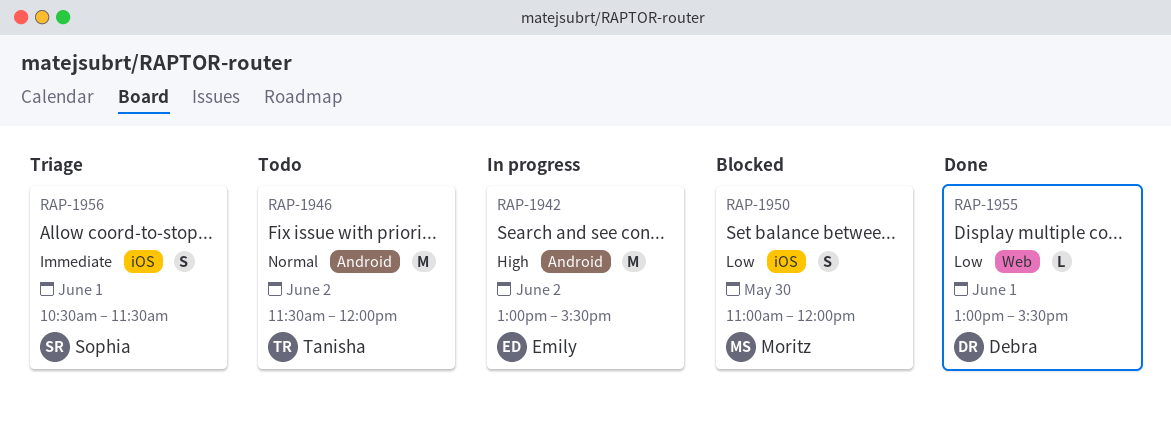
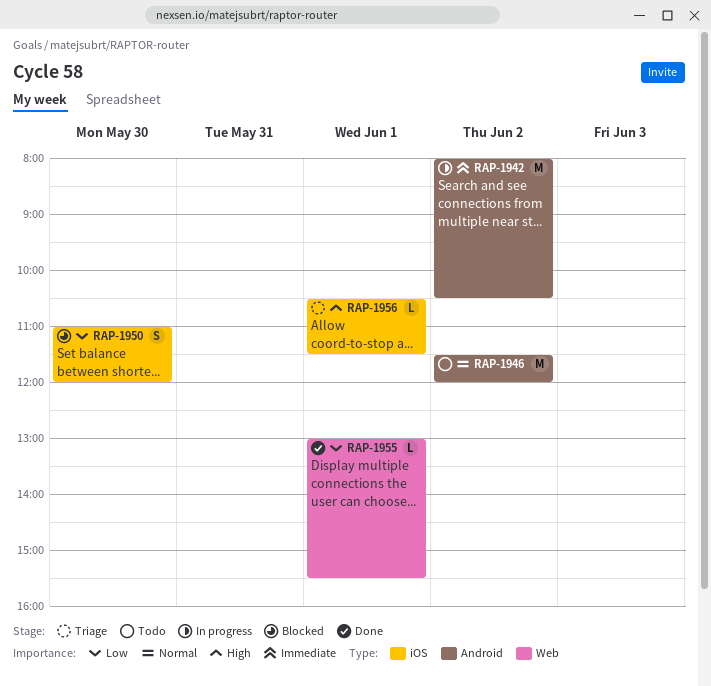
RAP-1942, priority: High -> Immediate
RAP-1942, begins: 13:00 -> 08:00
RAP-1942, ends: 15:30 -> 10:30
RAP-1956, priority: Immediate -> High
RAP-1956, estimate: S -> L

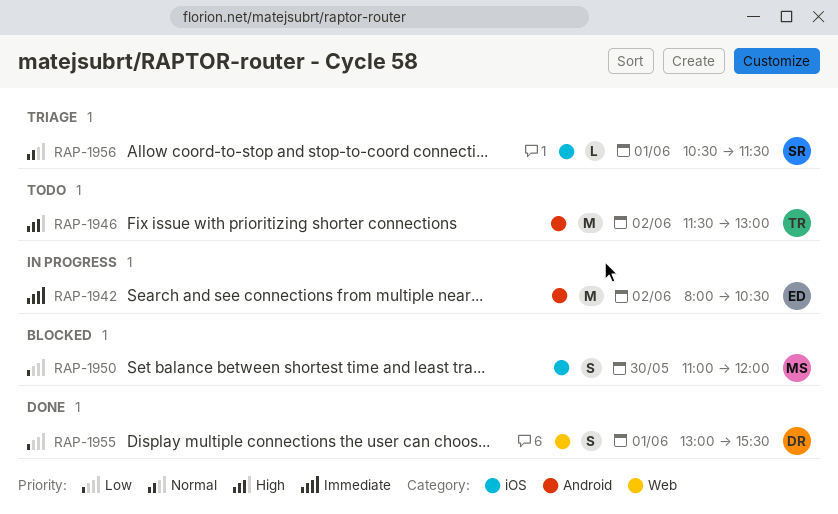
RAP-1946, priority: Normal -> High
RAP-1946, ends: 12:00 -> 13:00
RAP-1955, estimate: L -> S
RAP-1956, priority: High -> Normal

